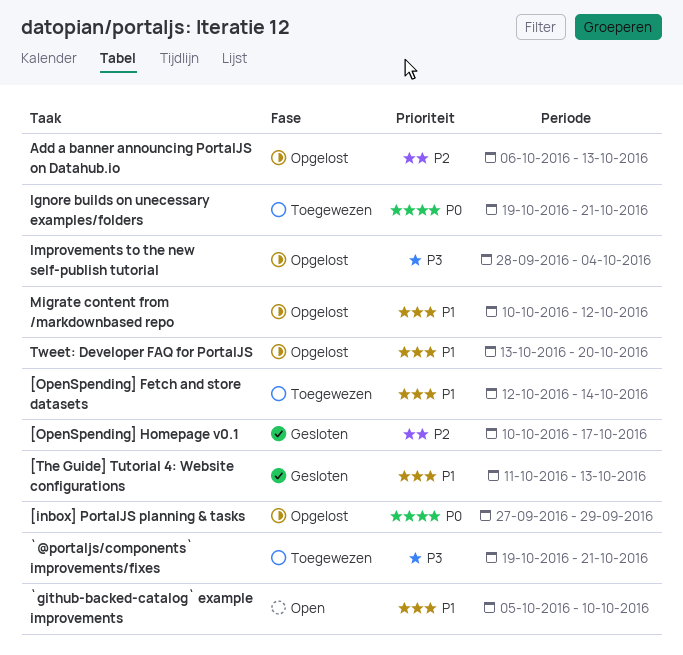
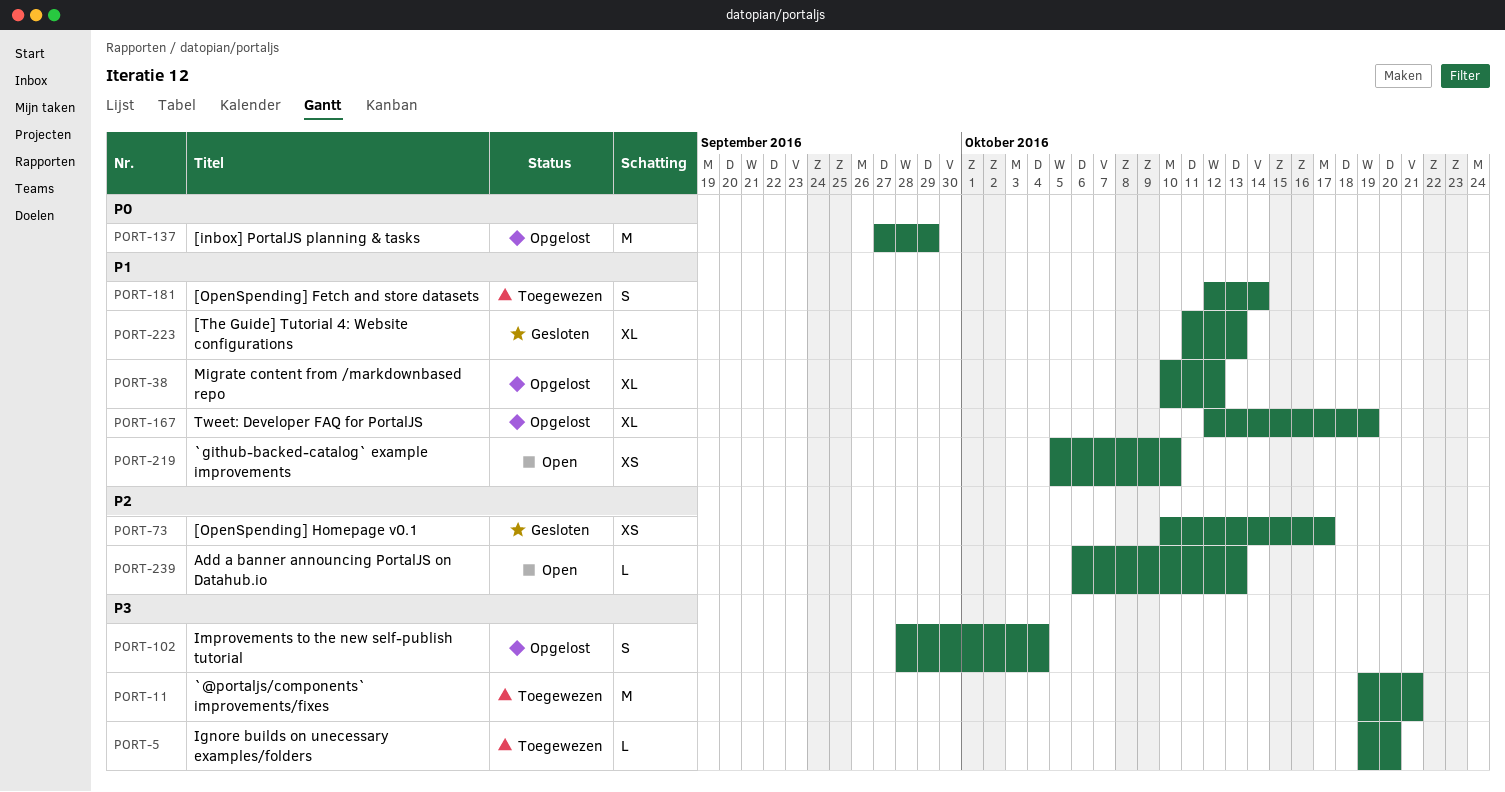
Add a banner announcing PortalJS on Datahub.io, status: Opgelost -> Open
Ignore builds on unecessary examples/folders, priority: P0 -> P3
Ignore builds on unecessary examples/folders, due: Oct 21 -> Oct 20
Tweet: Developer FAQ for PortalJS, start: Oct 13 -> Oct 12
Tweet: Developer FAQ for PortalJS, due: Oct 20 -> Oct 19

